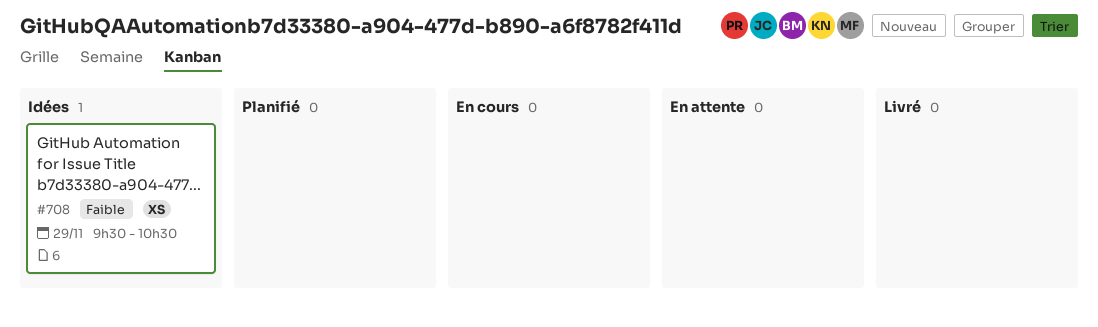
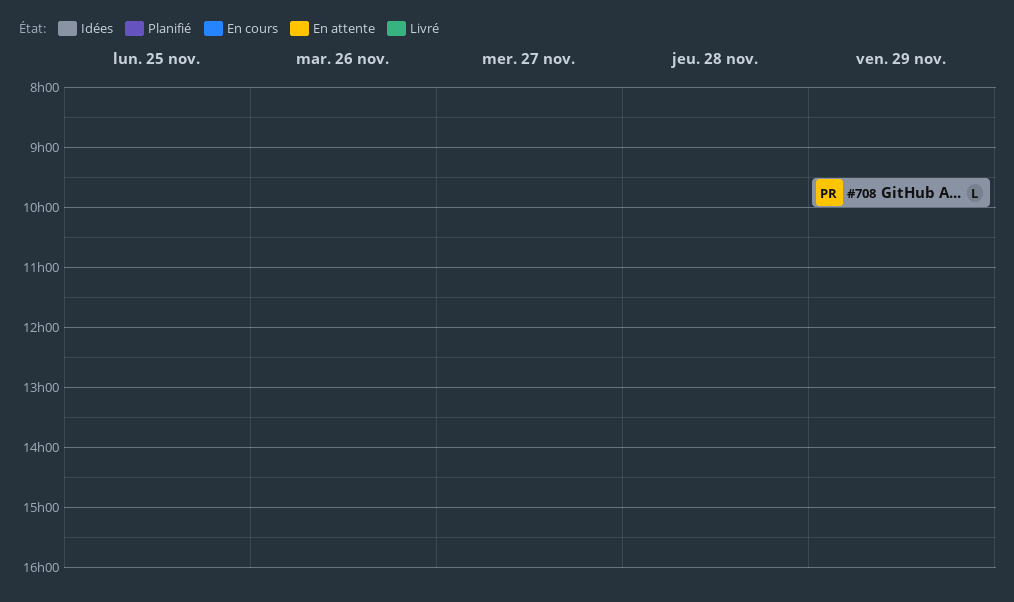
#708, estimate: XS -> L
#708, ends: 10:30 -> 10:00

